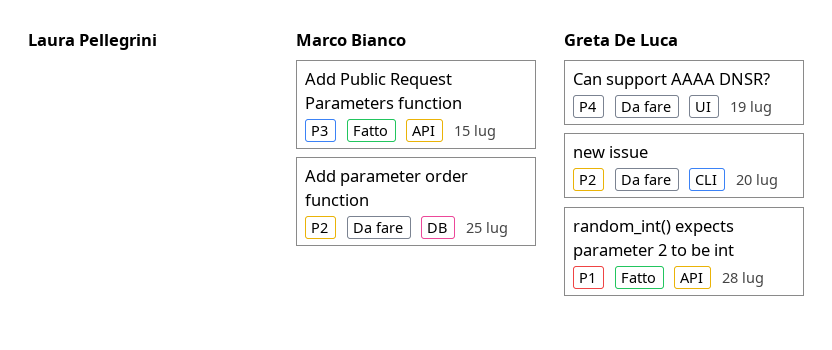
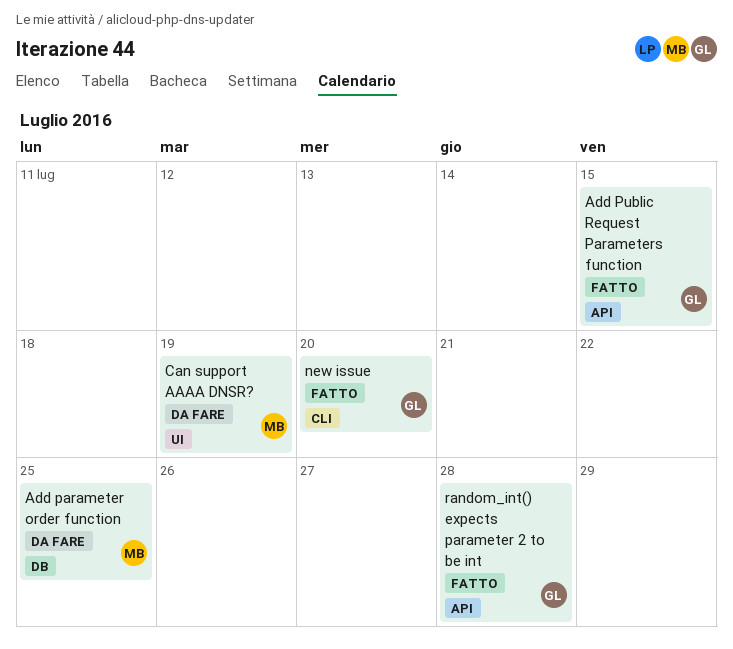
Add Public Request Parameters function, owner: Marco Bianco -> Greta De Luca
Can support AAAA DNSR?, owner: Greta De Luca -> Marco Bianco
new issue, status: Da fare -> Fatto

